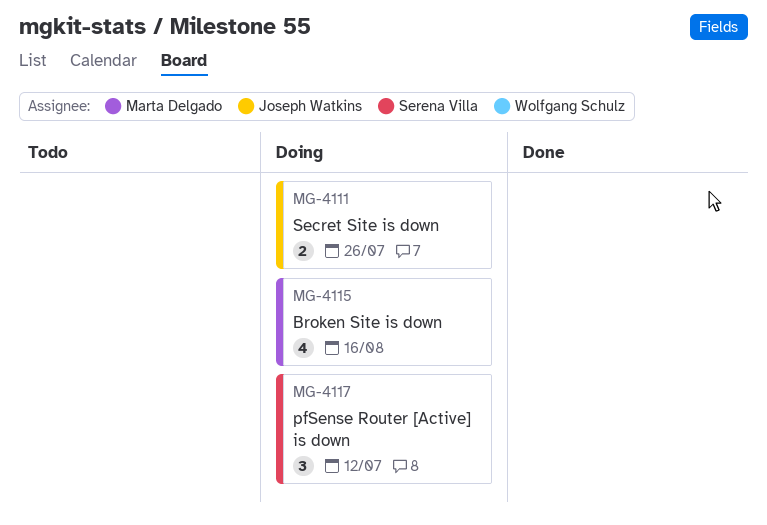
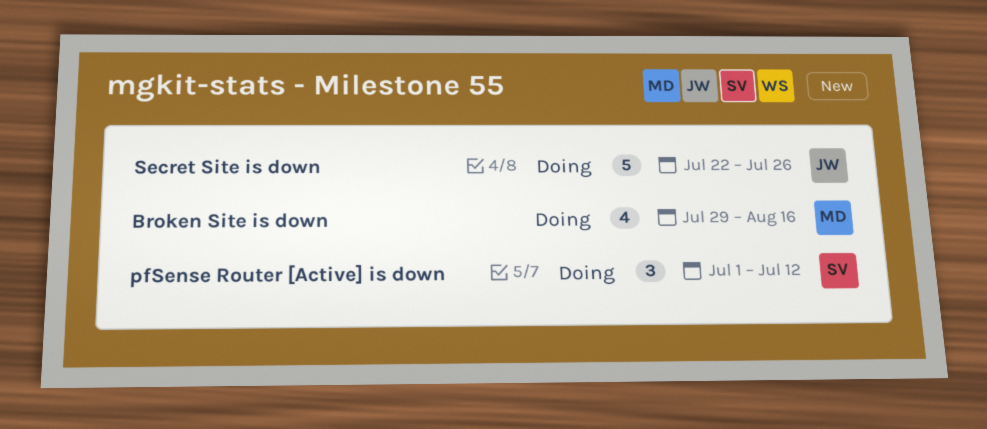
Secret Site is down, estimate: 2 -> 5

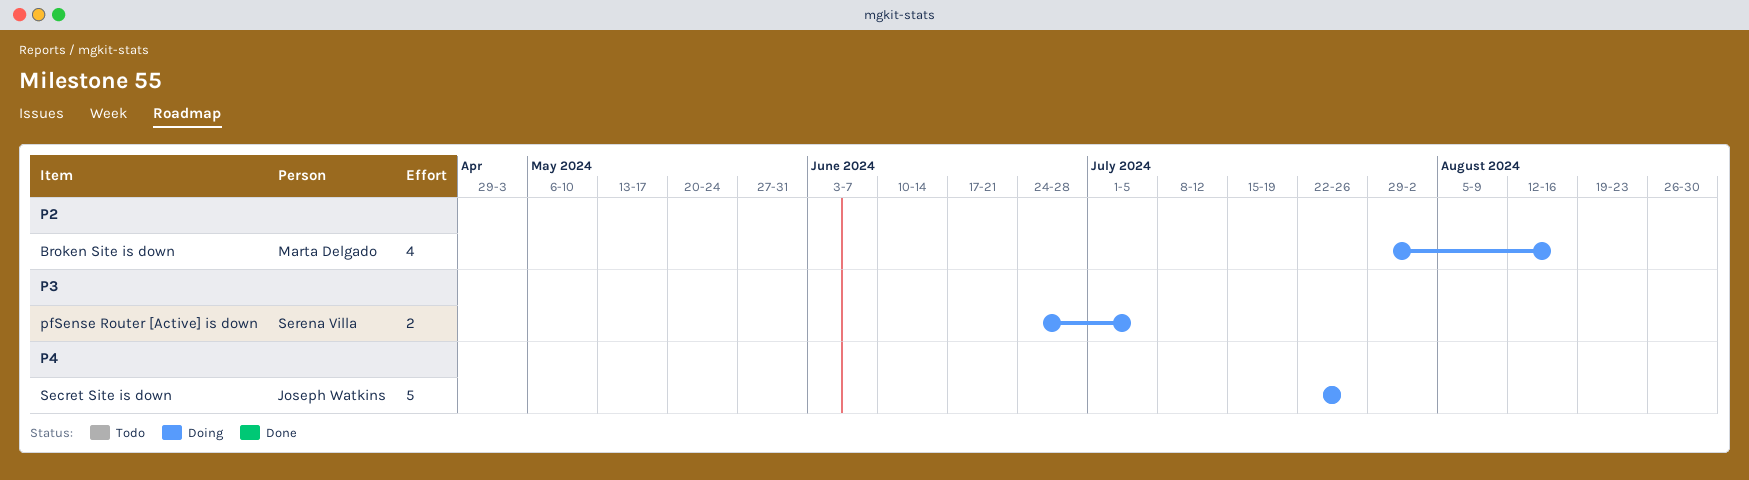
pfSense Router [Active] is down, estimate: 3 -> 2
pfSense Router [Active] is down, start: Jul 1 -> Jun 24
pfSense Router [Active] is down, due: Jul 12 -> Jul 5

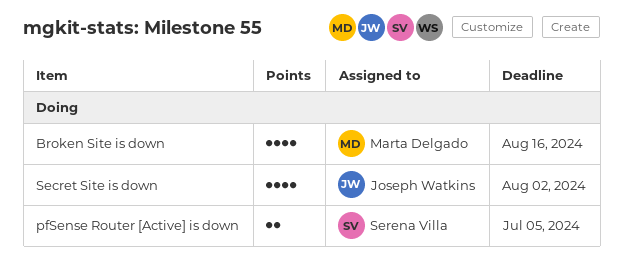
Secret Site is down, estimate: 5 -> 4
Secret Site is down, due: Jul 26 -> Aug 2

